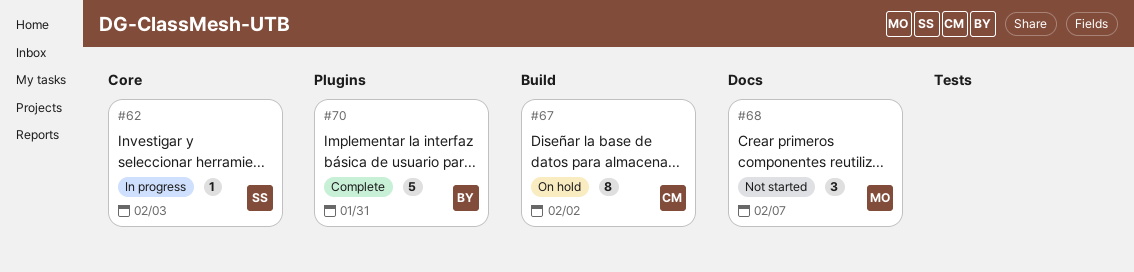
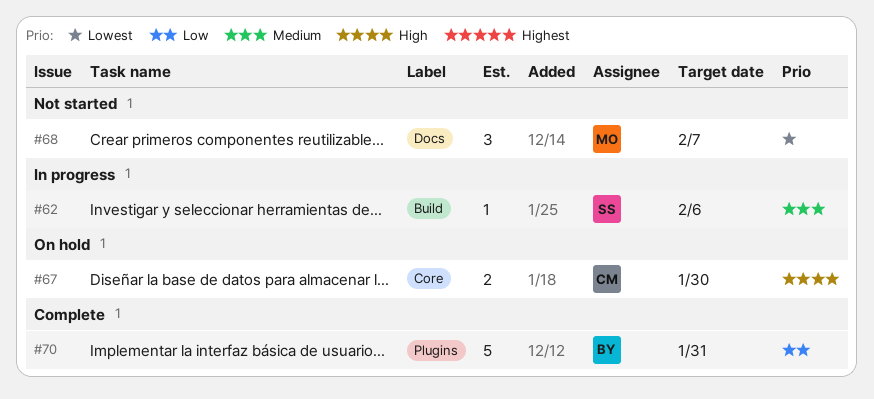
#62, label: Core -> Build
#62, due: Feb 3 -> Feb 6
#67, label: Build -> Core
#67, estimate: 8 -> 2
#67, due: Feb 2 -> Jan 30

